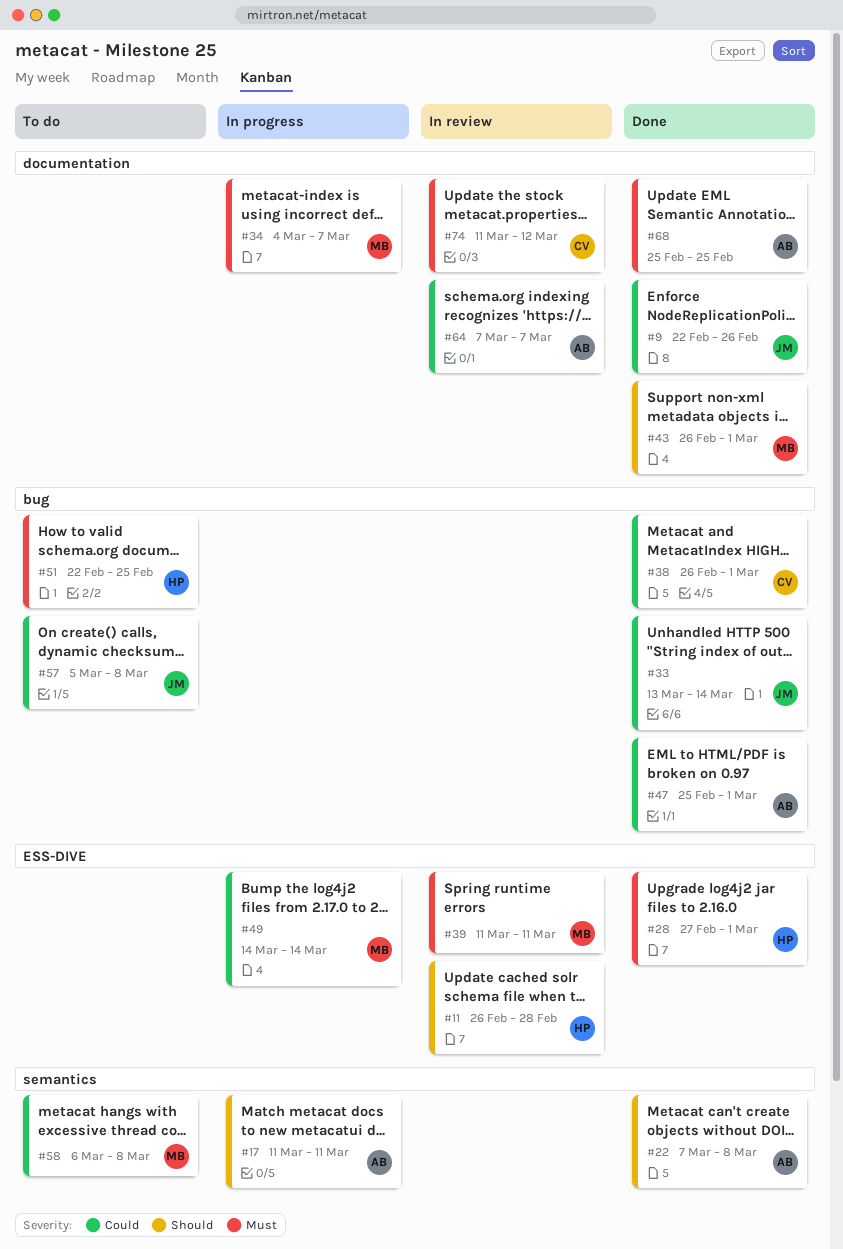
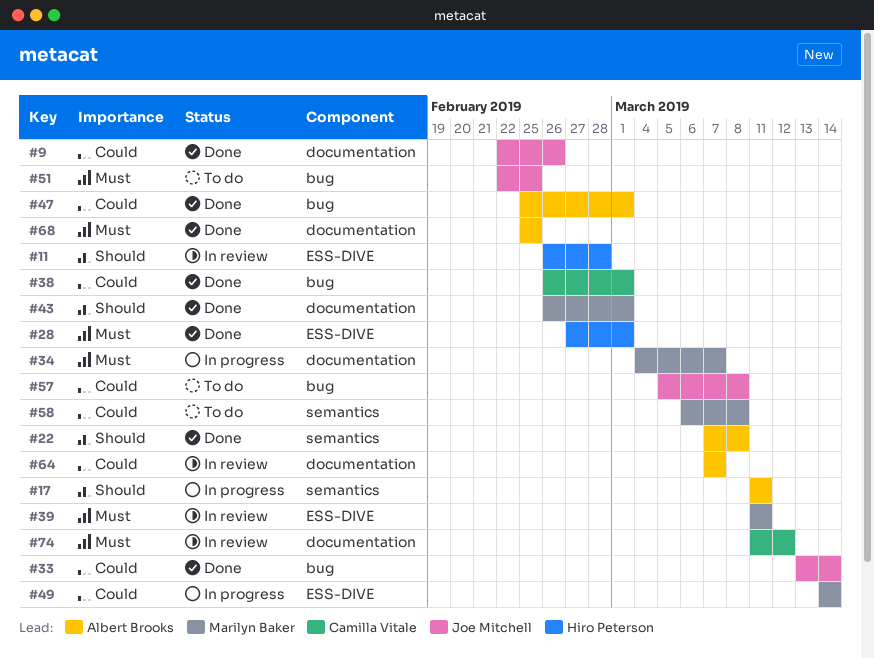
#51, owner: Hiro Peterson -> Joe Mitchell

